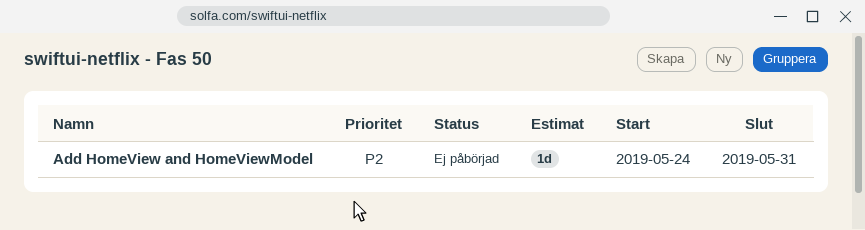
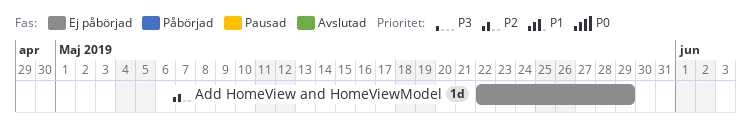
Add HomeView and HomeViewModel, start: May 24 -> May 22
Add HomeView and HomeViewModel, due: May 31 -> May 29

